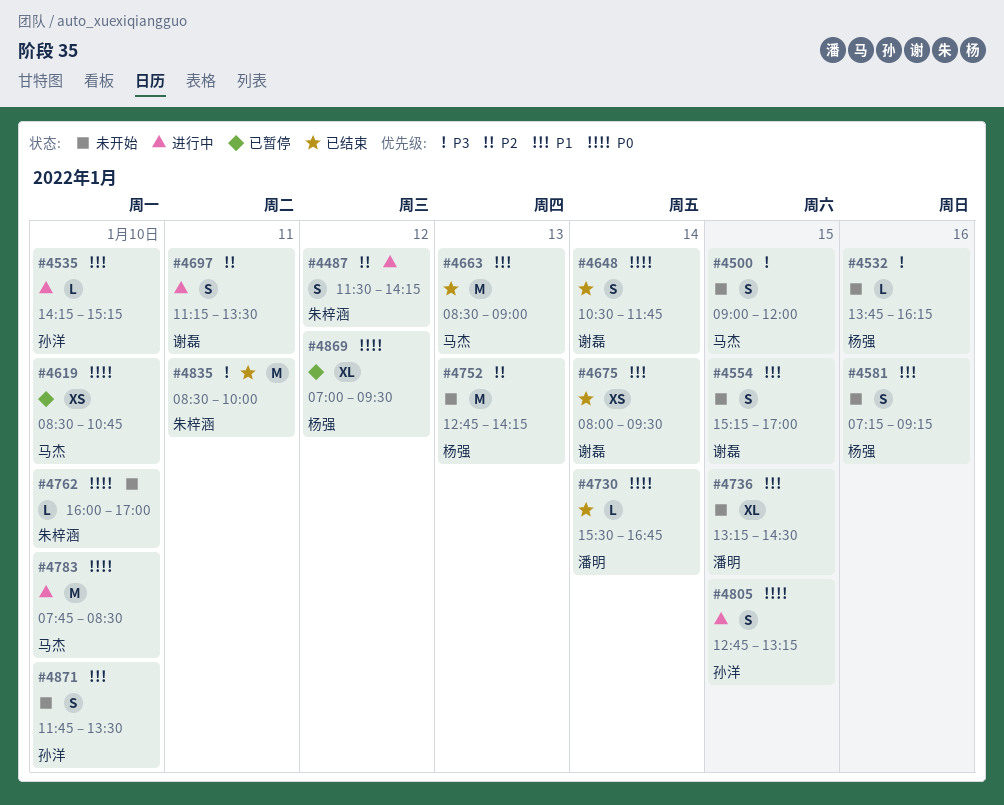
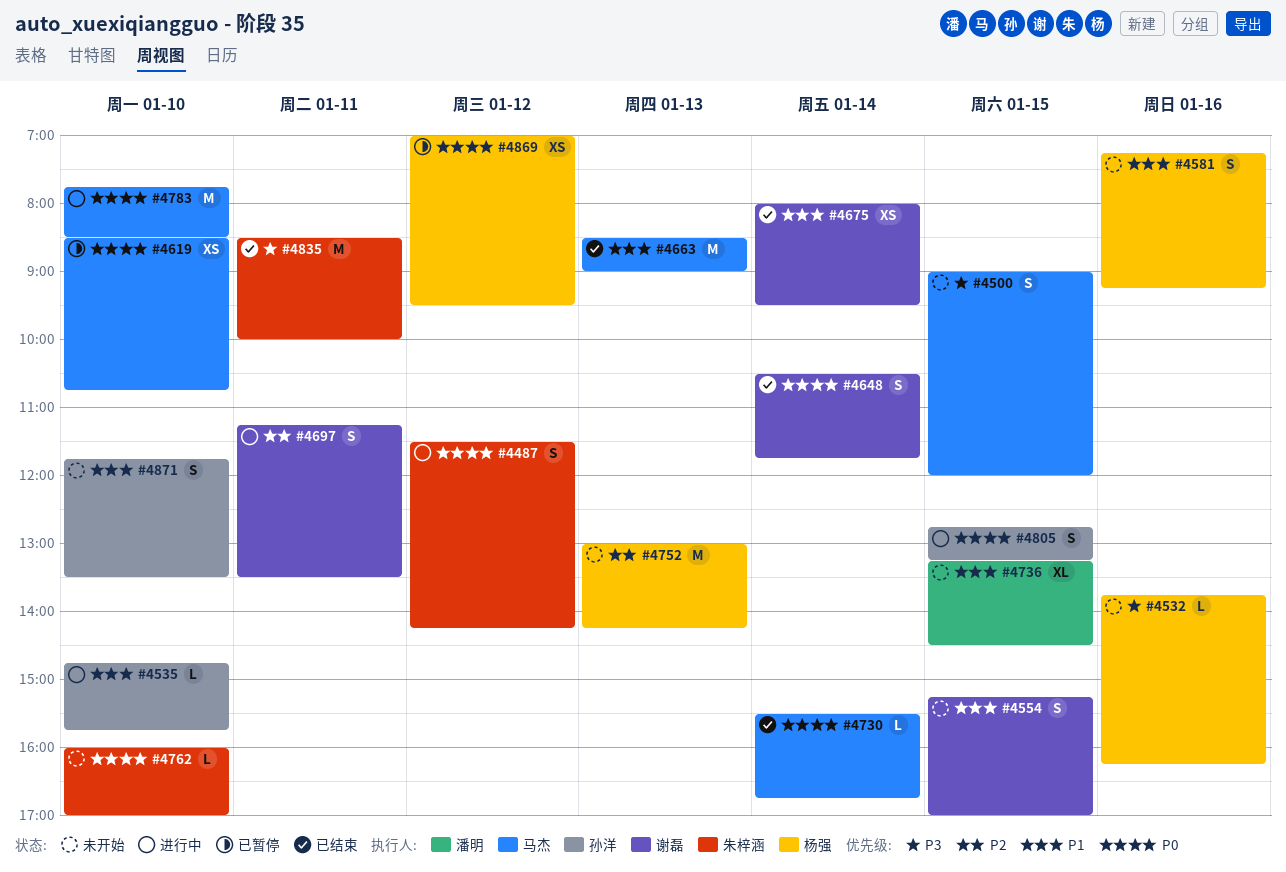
#4487, priority: P2 -> P0
#4535, begins: 14:15 -> 14:45
#4535, ends: 15:15 -> 15:45
#4730, owner: 潘明 -> 马杰
#4752, begins: 12:45 -> 13:00
#4869, estimate: XL -> XS

